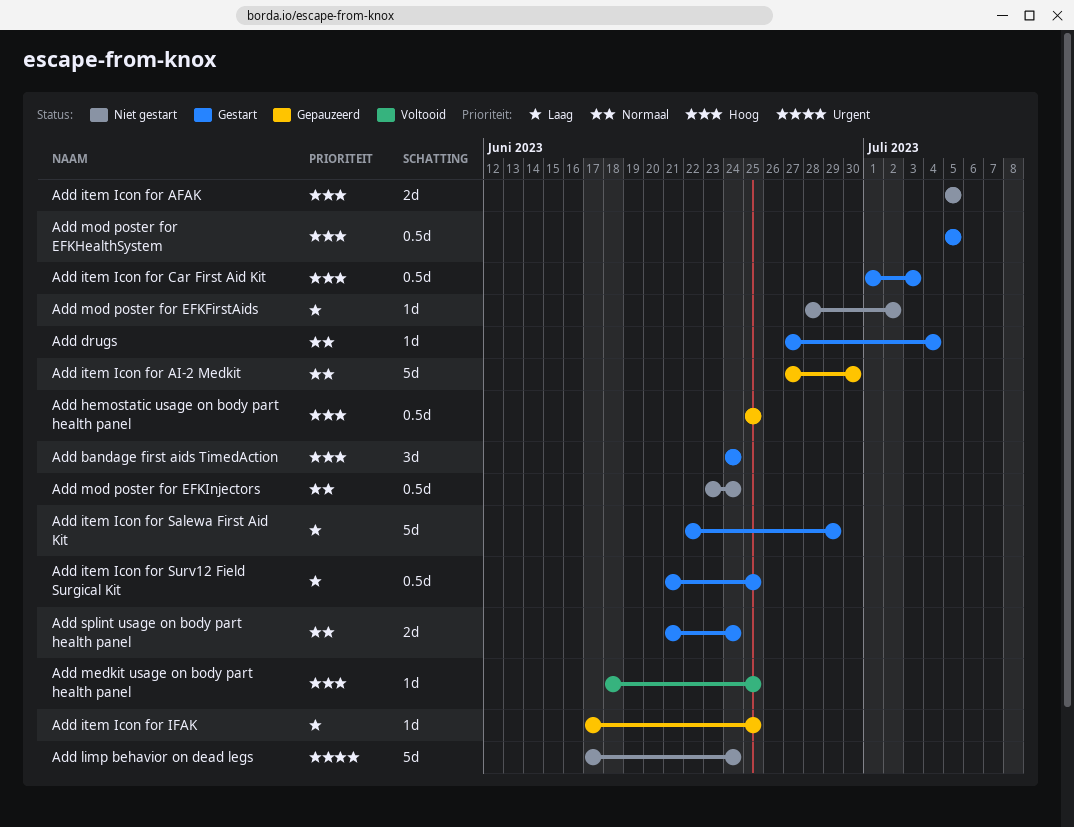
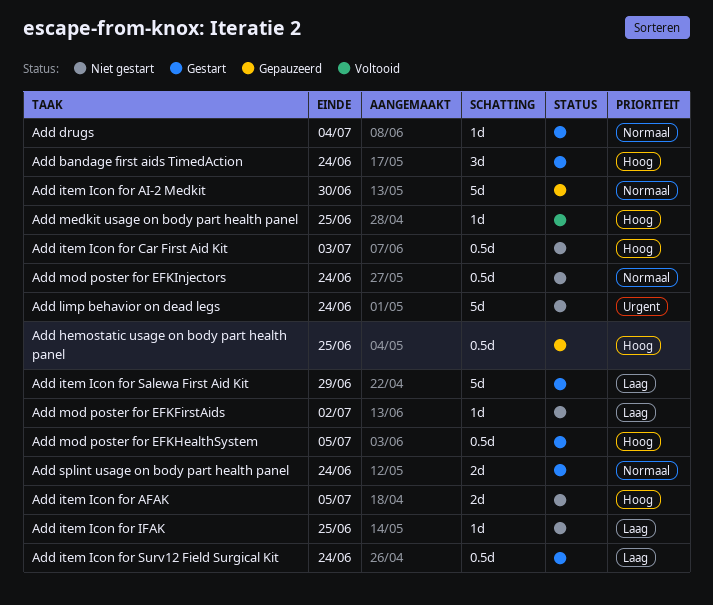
Add item Icon for Car First Aid Kit, status: Gestart -> Niet gestart
Add item Icon for IFAK, status: Gepauzeerd -> Niet gestart
Add item Icon for Surv12 Field Surgical Kit, due: Jun 25 -> Jun 24

